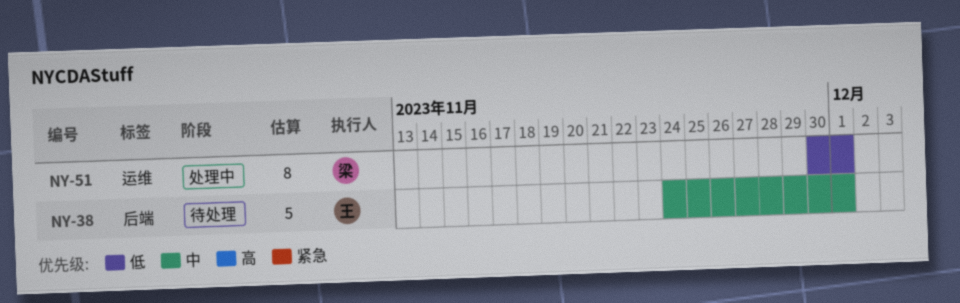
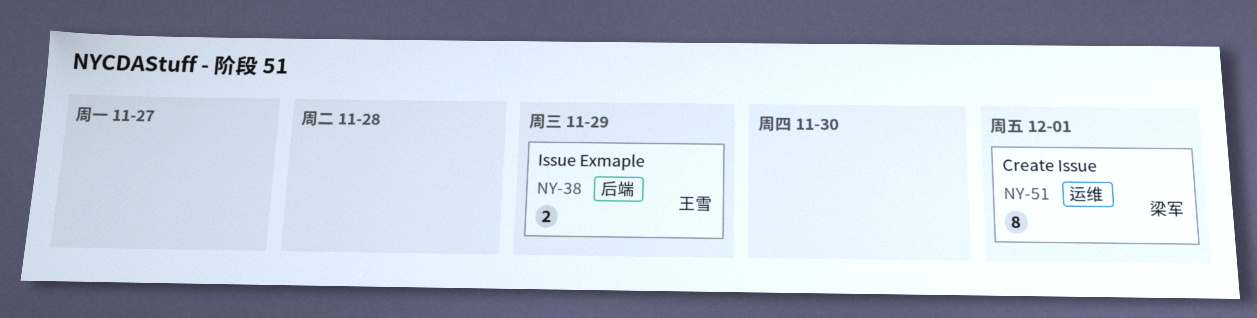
NY-38, estimate: 5 -> 2
NY-38, due: Dec 1 -> Nov 29

